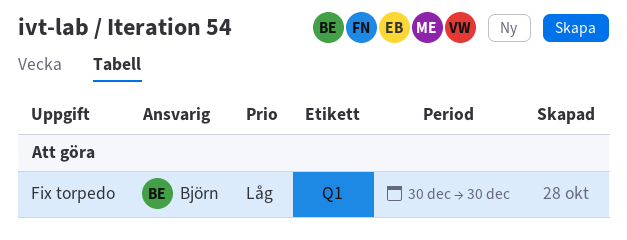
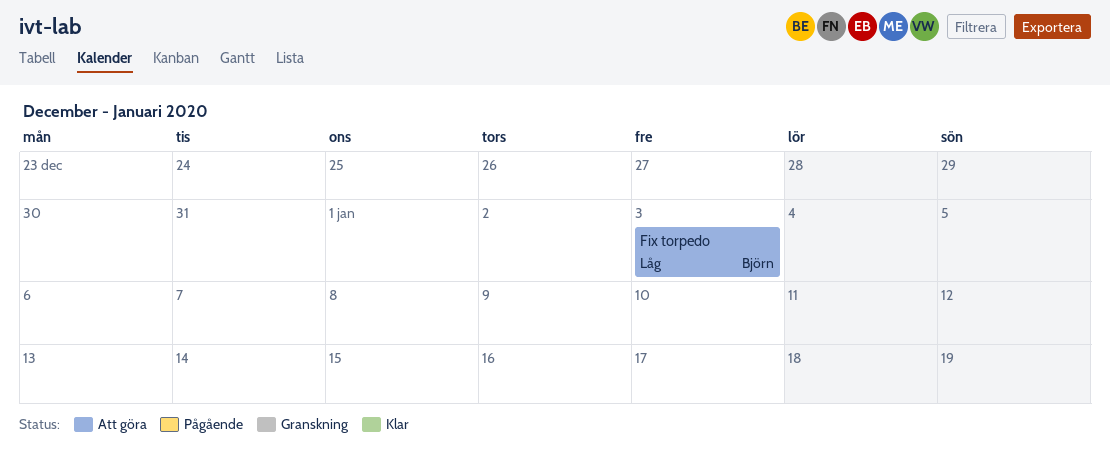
Fix torpedo, due: Dec 30 -> Jan 3

